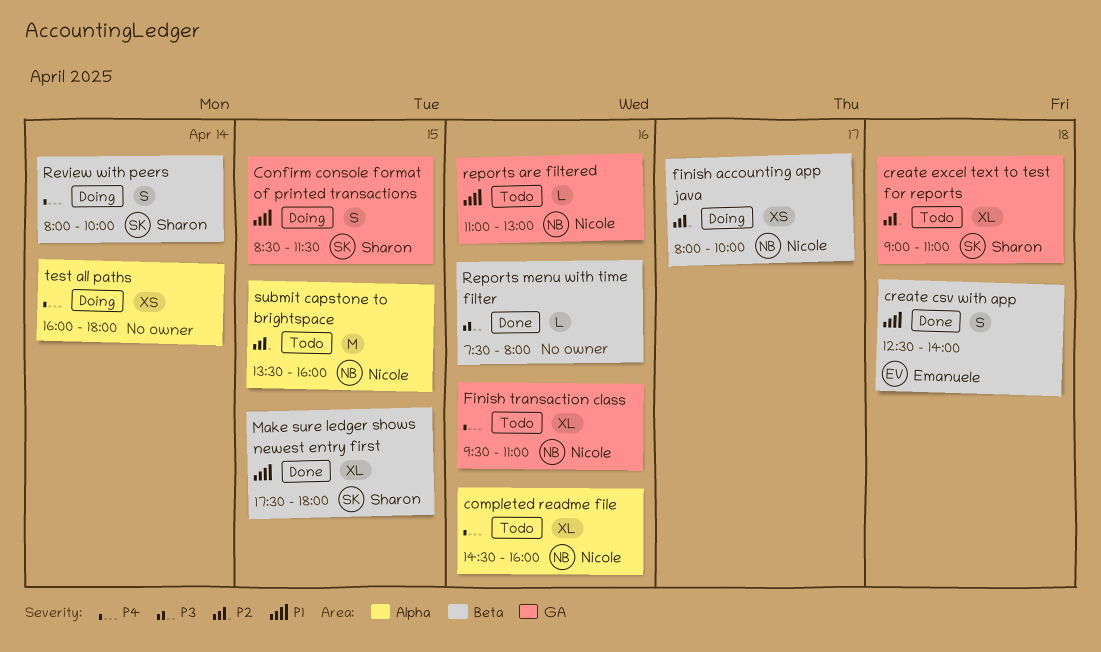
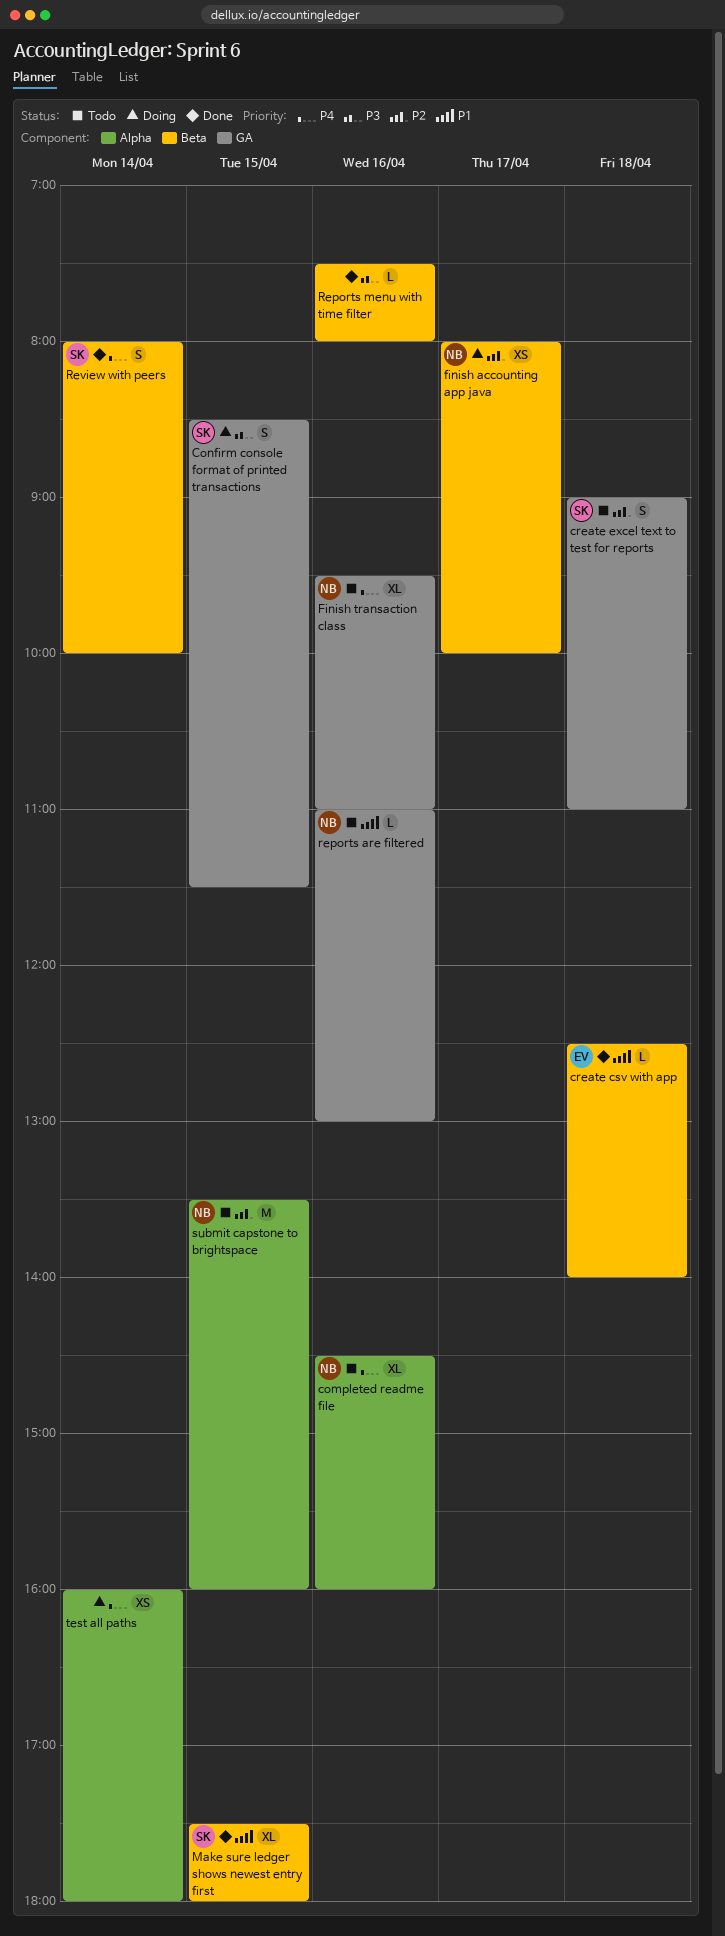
Confirm console format of printed transactions, priority: P1 -> P3
create csv with app, estimate: S -> L
create excel text to test for reports, estimate: XL -> S
Review with peers, status: Doing -> Done

